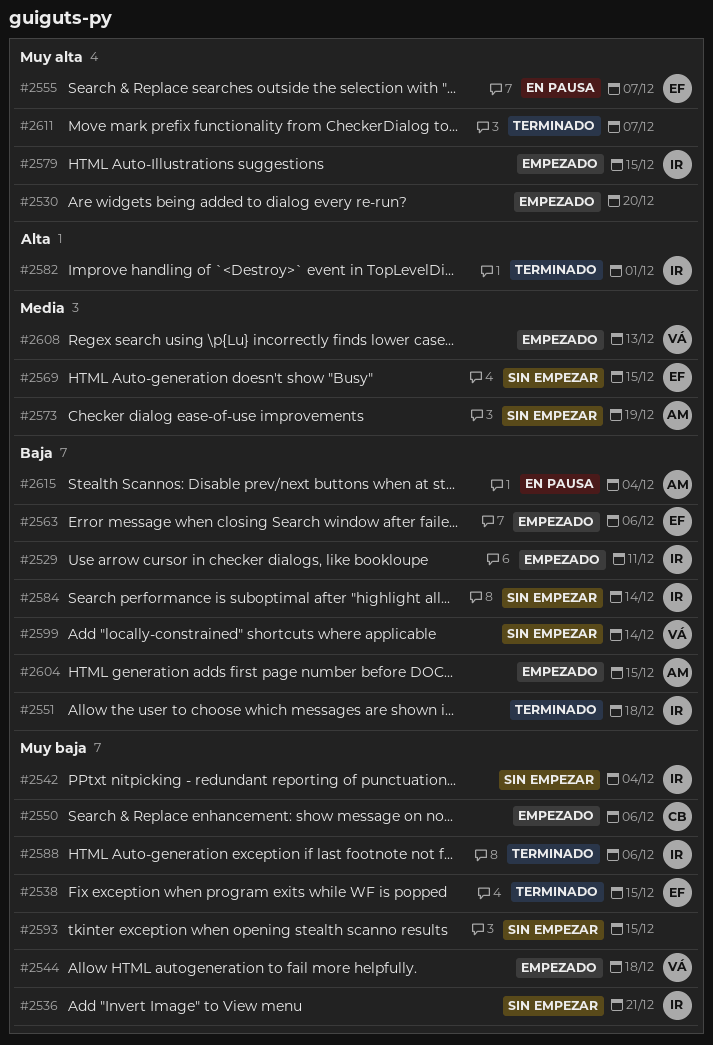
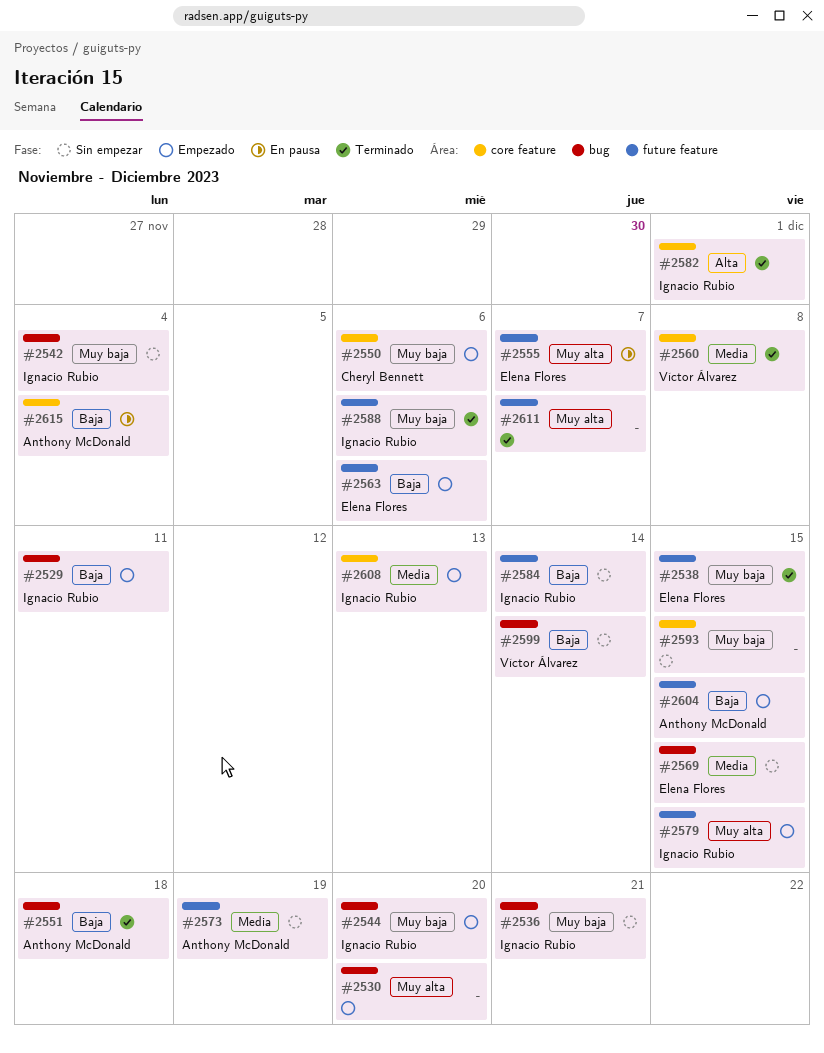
#2544, owner: Víctor Álvarez -> Ignacio Rubio
#2544, due: Dec 18 -> Dec 20
#2551, owner: Ignacio Rubio -> Anthony McDonald
#2560: none -> present
#2608, owner: Víctor Álvarez -> Ignacio Rubio

